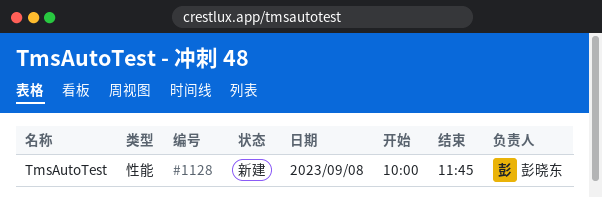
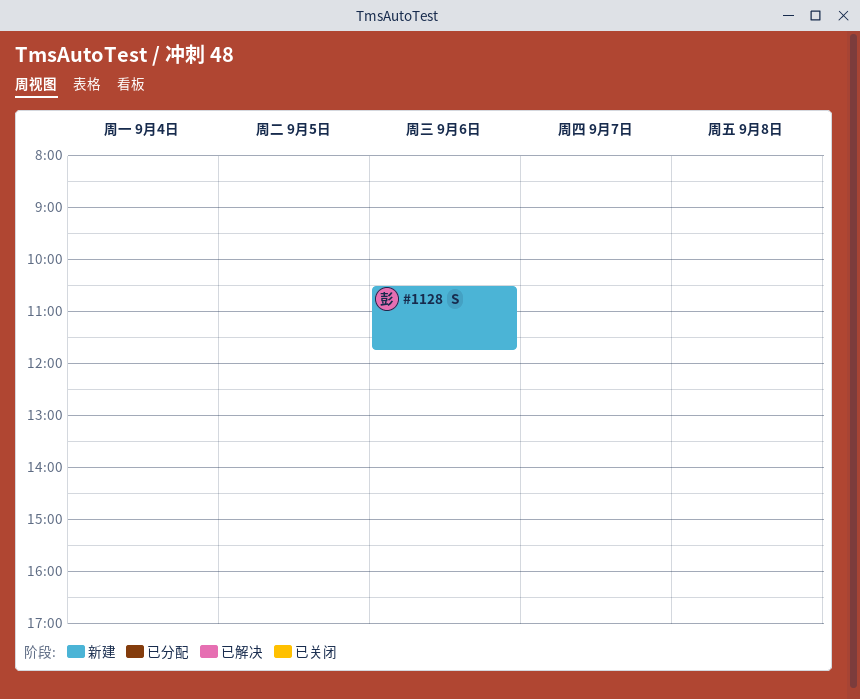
#1128, day: Sep 8 -> Sep 6
#1128, begins: 10:00 -> 10:30

